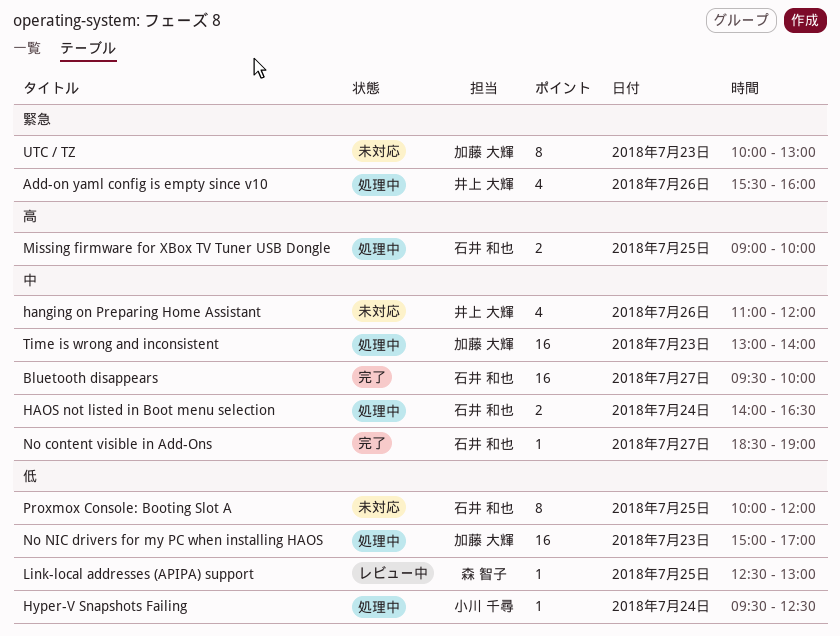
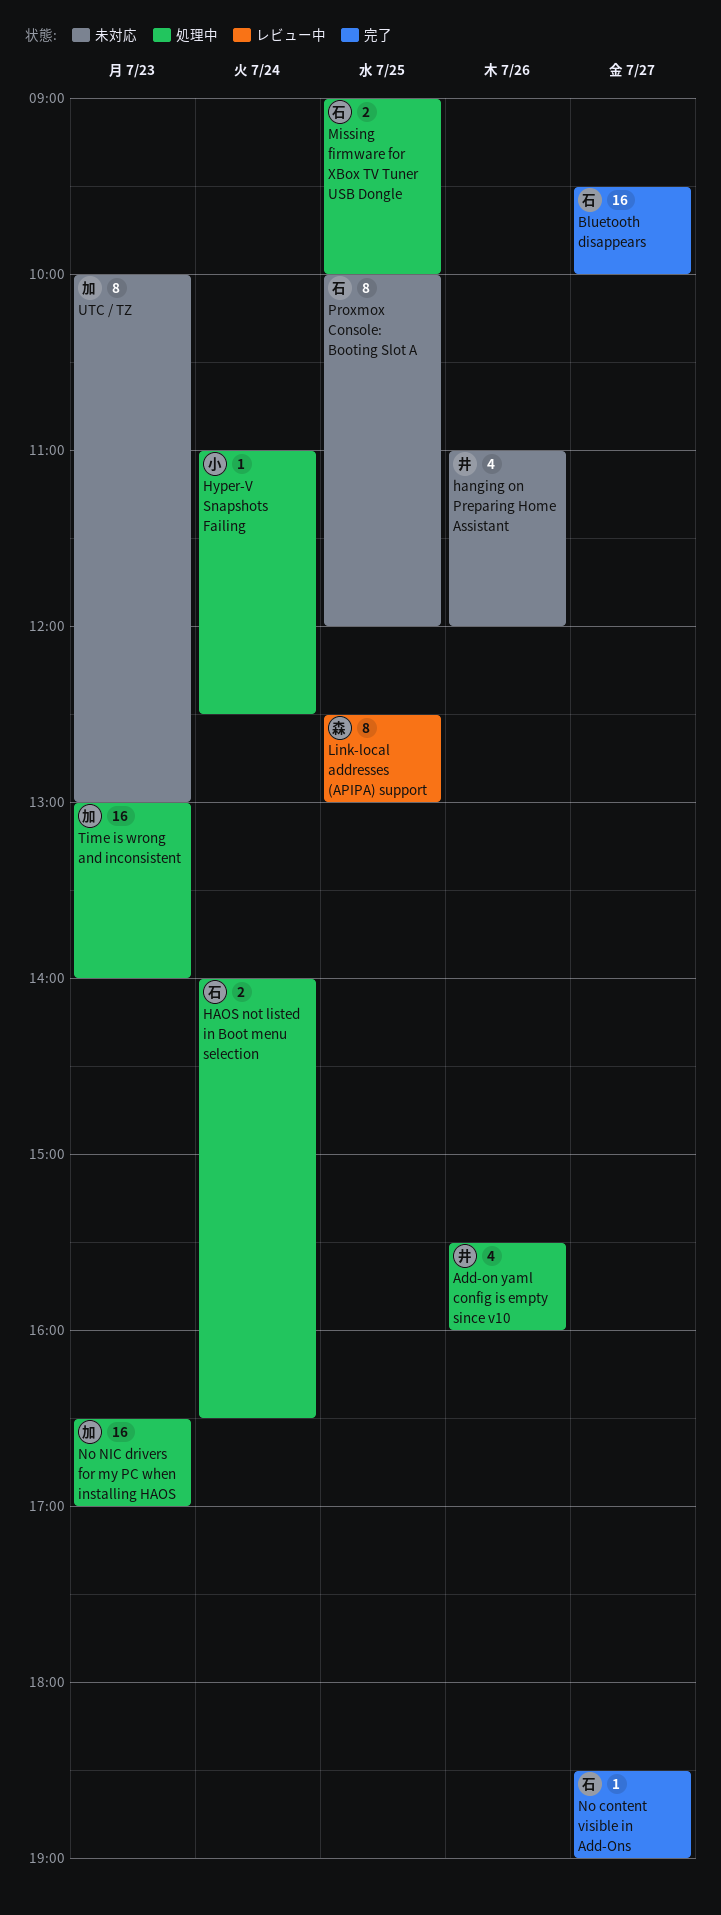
Hyper-V Snapshots Failing, begins: 09:30 -> 11:00
Link-local addresses (APIPA) support, estimate: 1 -> 8
No NIC drivers for my PC when installing HAOS, begins: 15:00 -> 16:30

